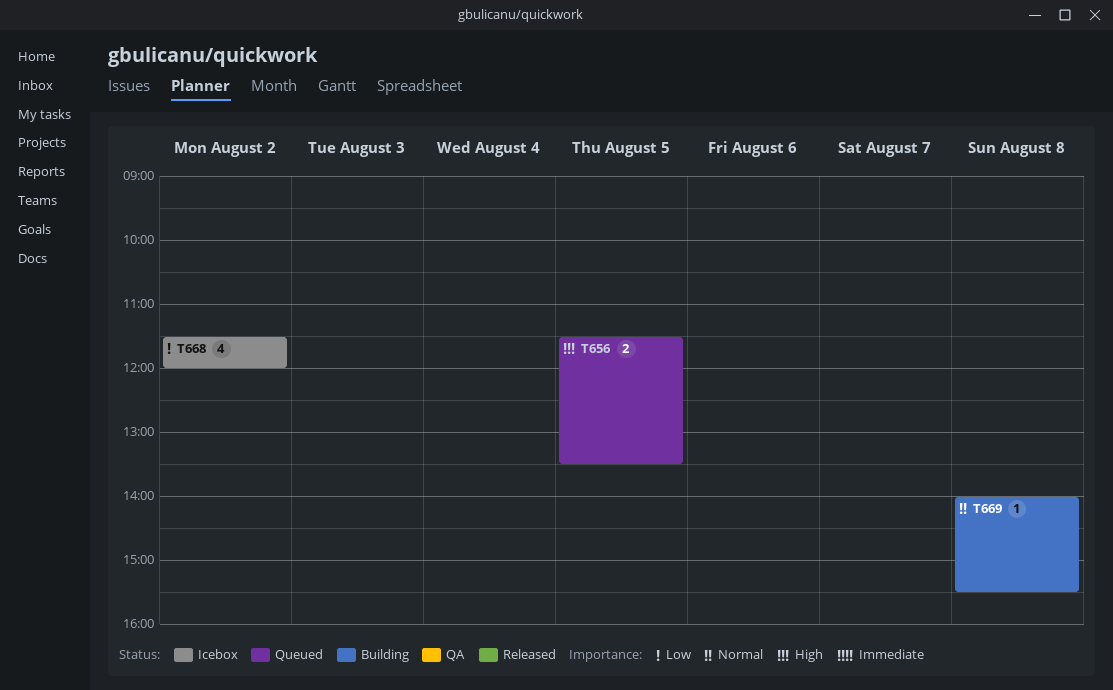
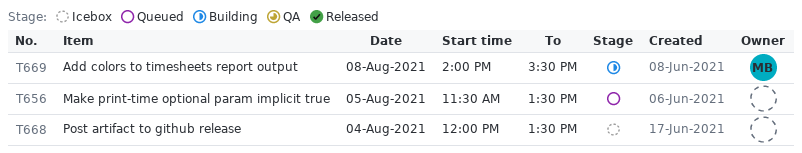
T668, day: Aug 2 -> Aug 4
T668, begins: 11:30 -> 12:00
T668, ends: 12:00 -> 13:30

